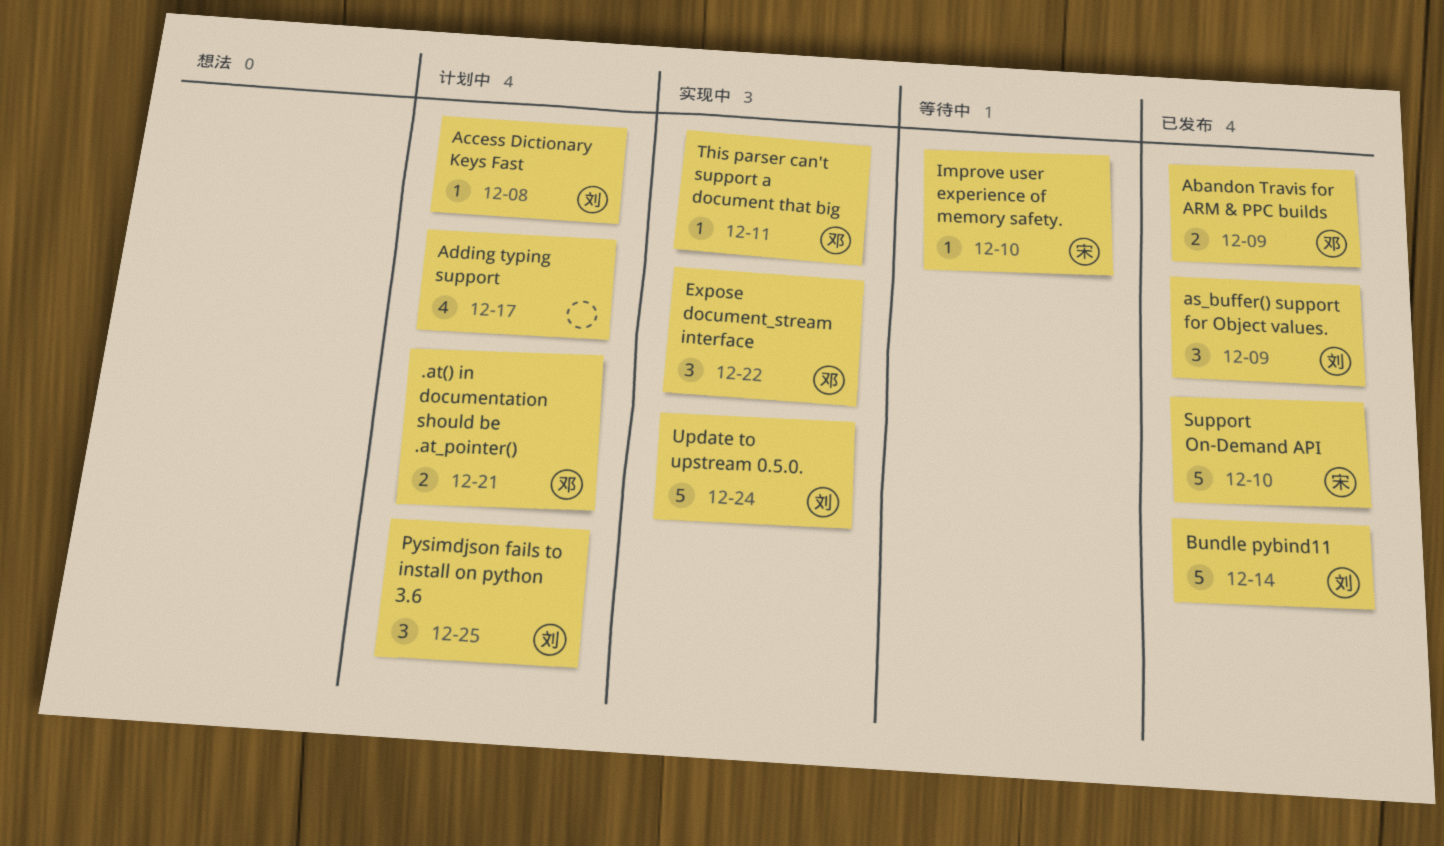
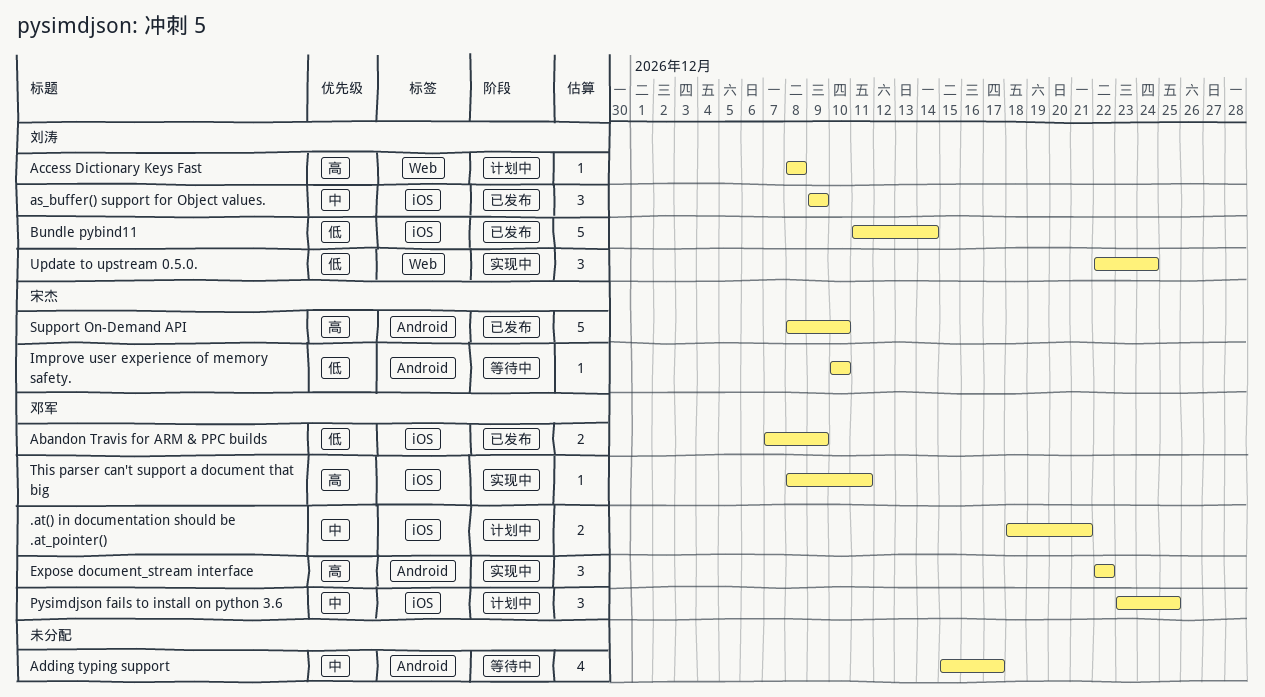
Adding typing support, status: 计划中 -> 等待中
Pysimdjson fails to install on python 3.6, owner: 刘涛 -> 邓军
Update to upstream 0.5.0., estimate: 5 -> 3

